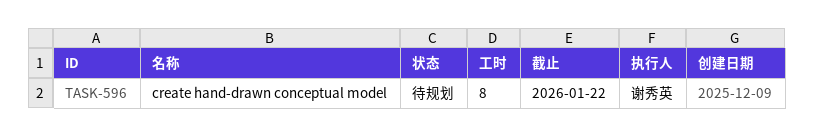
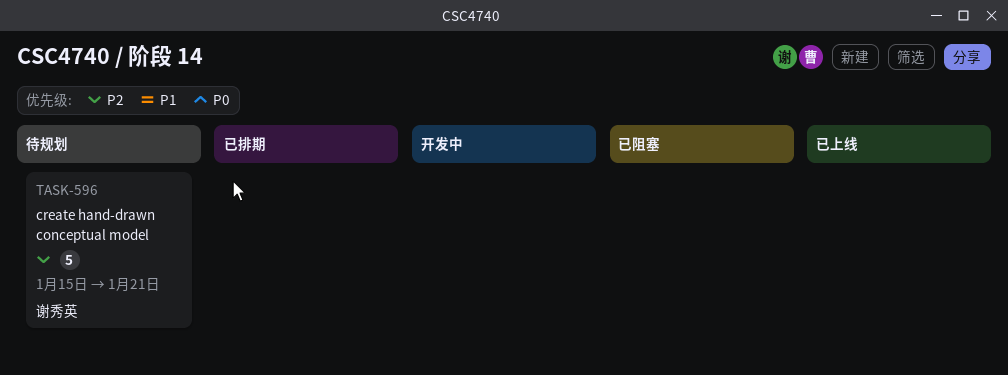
TASK-596, estimate: 8 -> 5
TASK-596, due: Jan 22 -> Jan 21

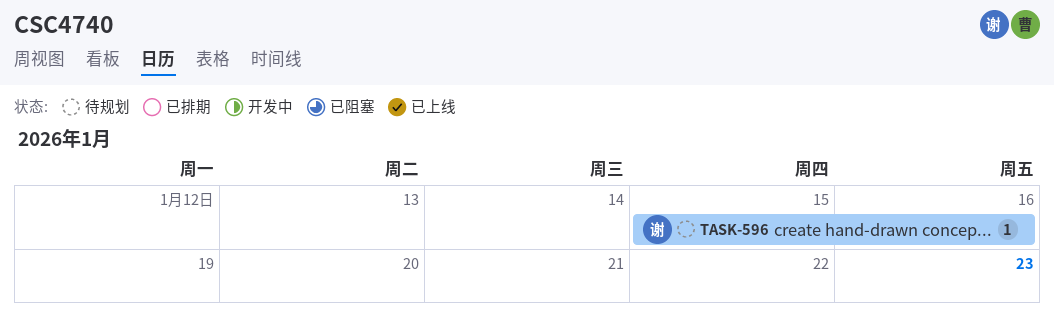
TASK-596, estimate: 5 -> 1
TASK-596, due: Jan 21 -> Jan 16

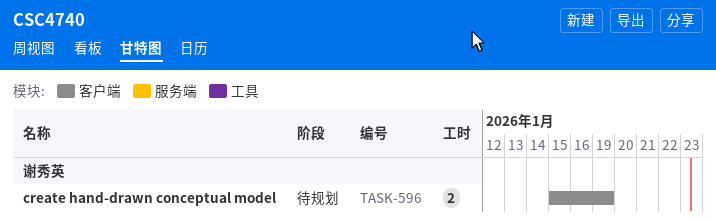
TASK-596, estimate: 1 -> 2
TASK-596, due: Jan 16 -> Jan 19

